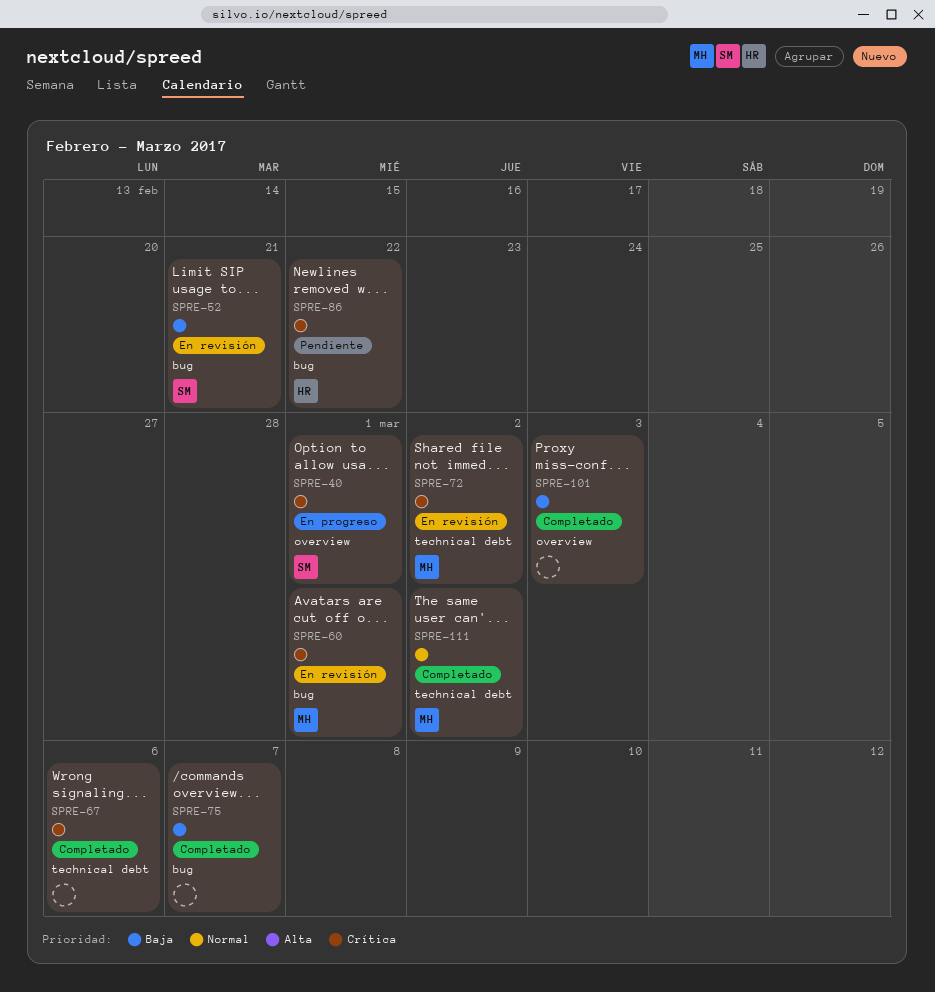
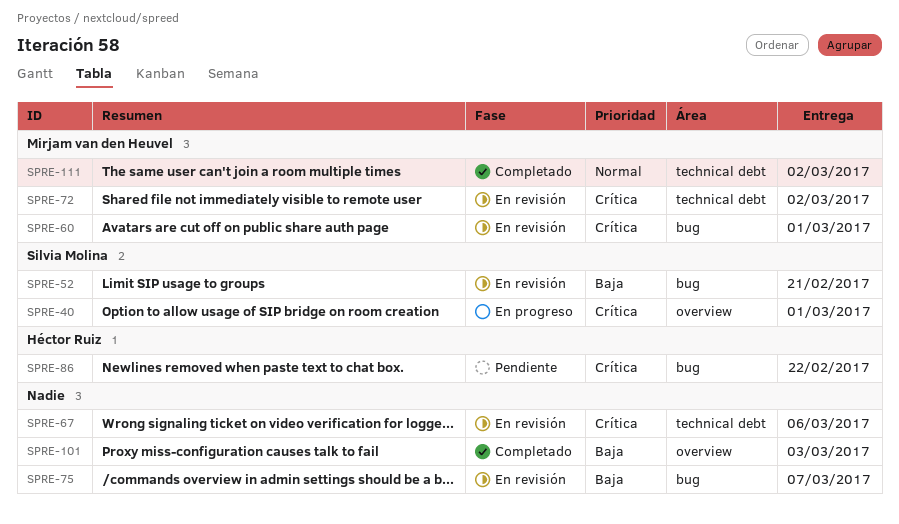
SPRE-67, status: Completado -> En revisión
SPRE-75, status: Completado -> En revisión

